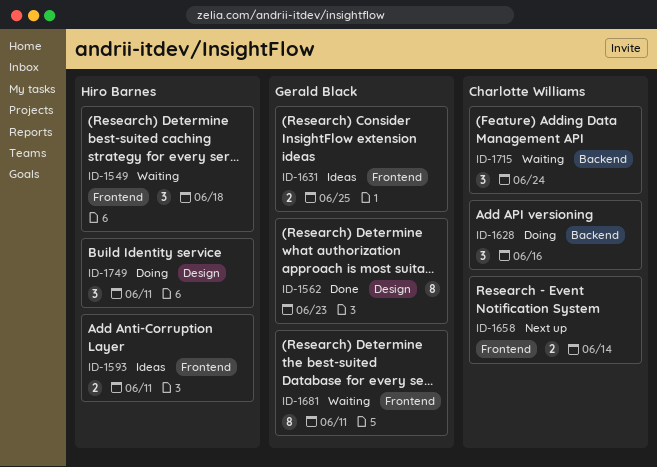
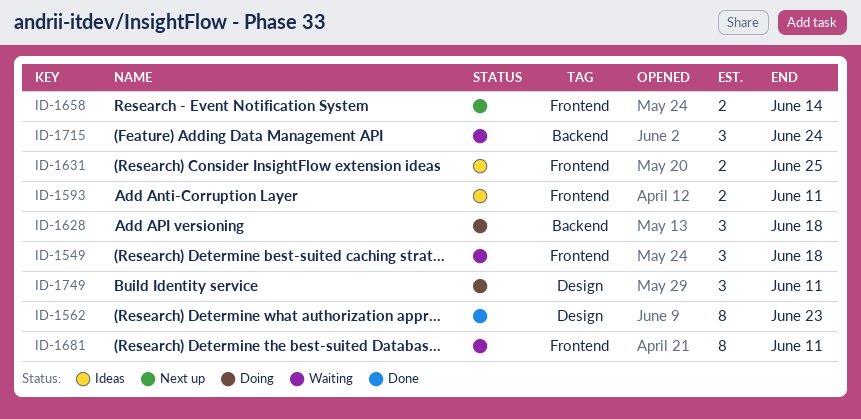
ID-1628, due: Jun 16 -> Jun 18

